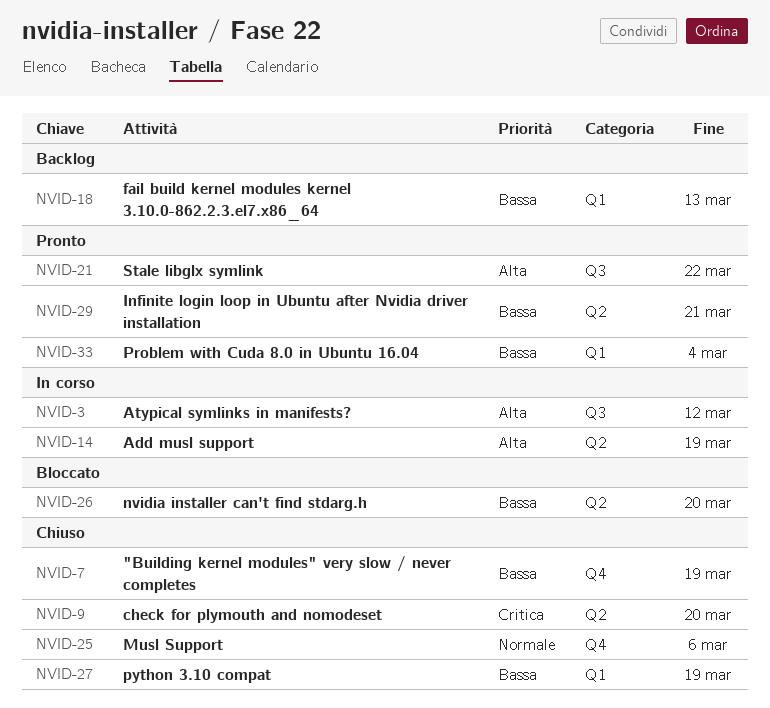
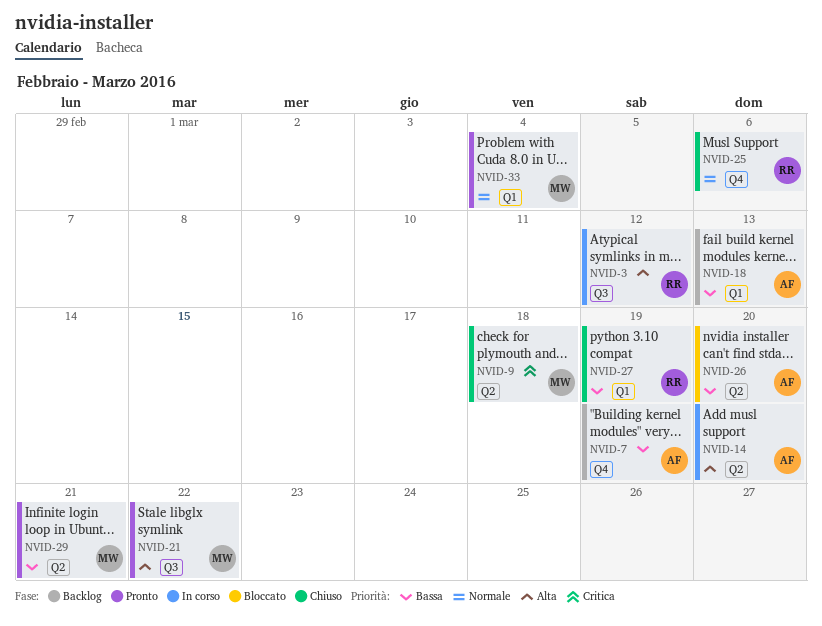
NVID-7, status: Chiuso -> Backlog
NVID-9, due: Mar 20 -> Mar 18
NVID-14, due: Mar 19 -> Mar 20
NVID-33, priority: Bassa -> Normale

